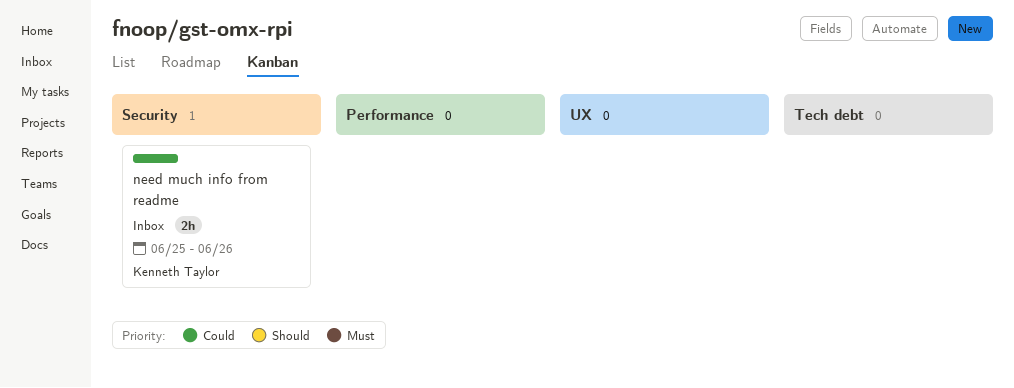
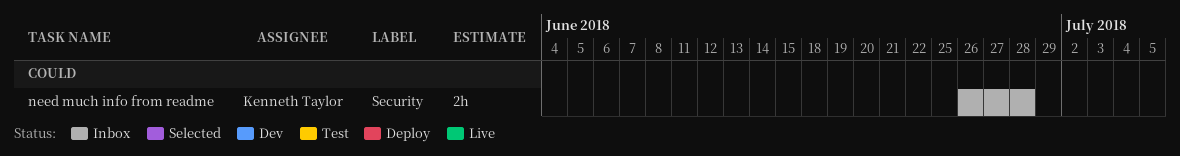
need much info from readme, start: Jun 25 -> Jun 26
need much info from readme, due: Jun 26 -> Jun 28

